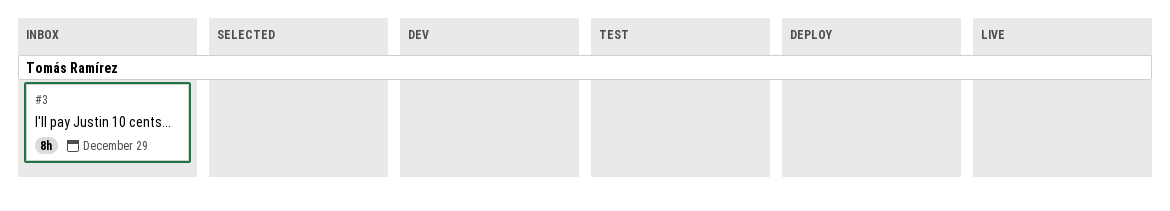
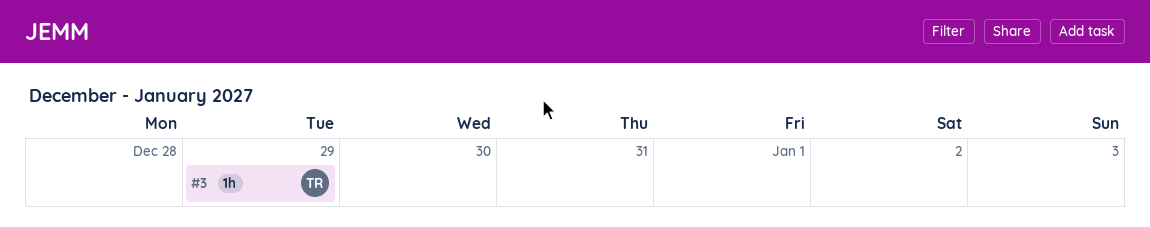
#3, estimate: 8h -> 1h

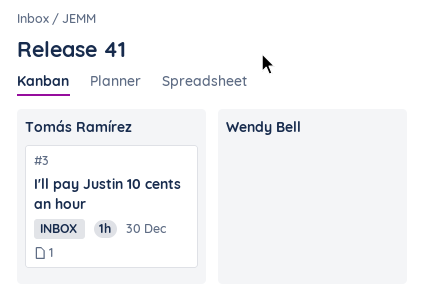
#3, due: Dec 29 -> Dec 30

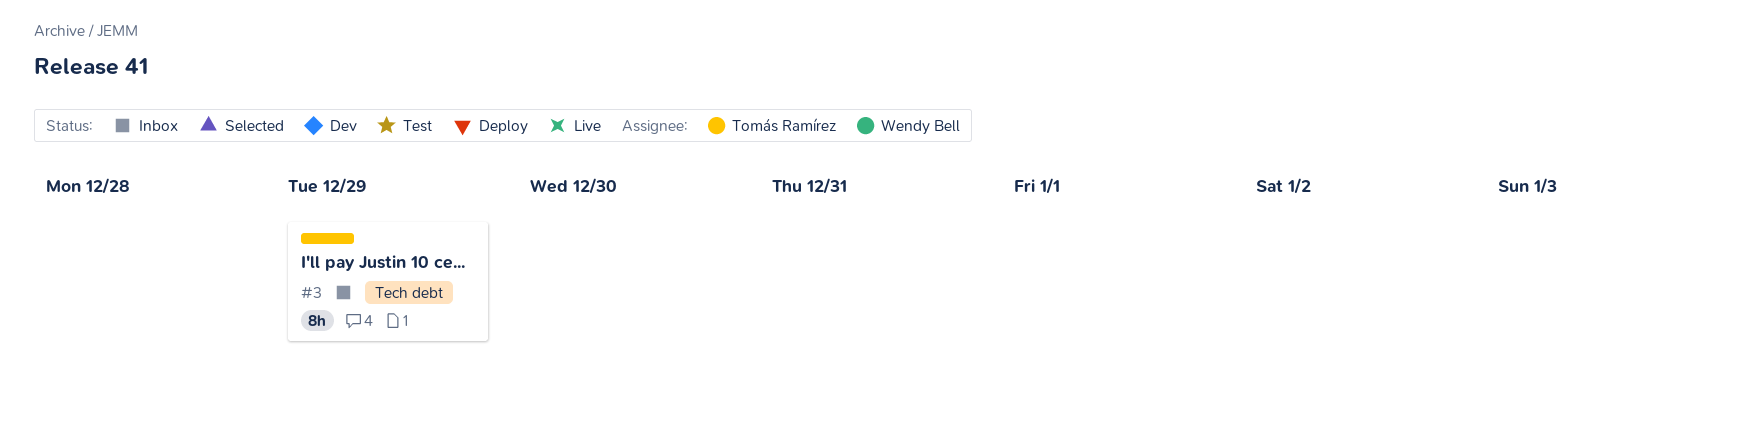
#3, estimate: 1h -> 8h
#3, due: Dec 30 -> Dec 29

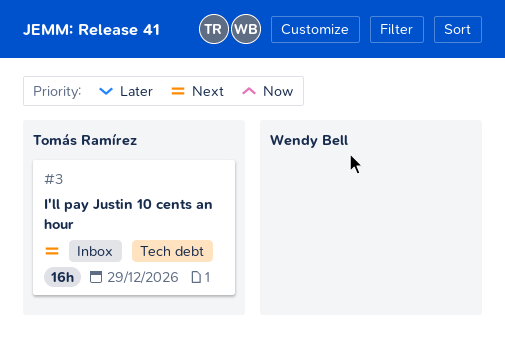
#3, estimate: 8h -> 16h

